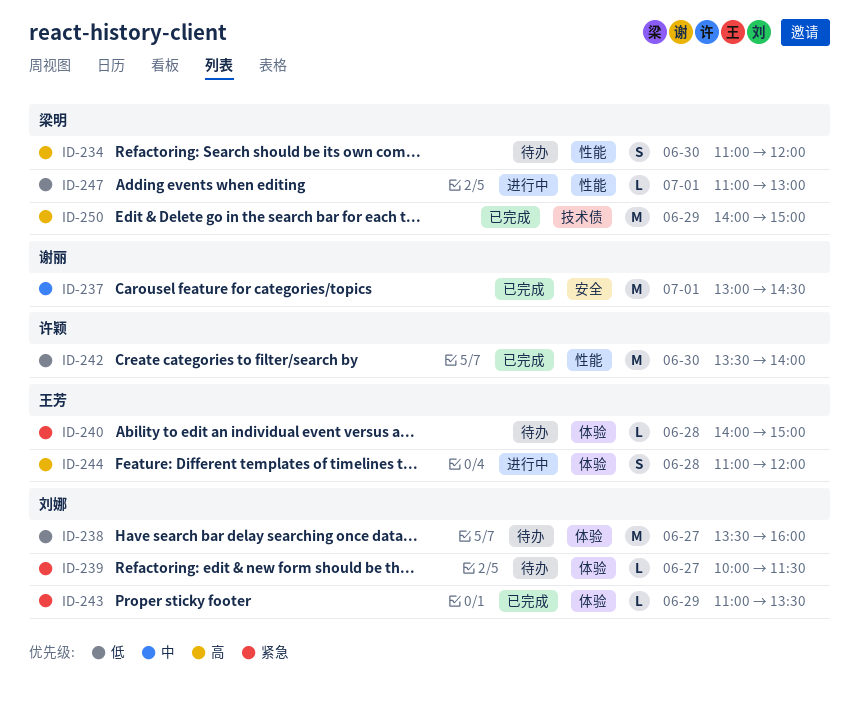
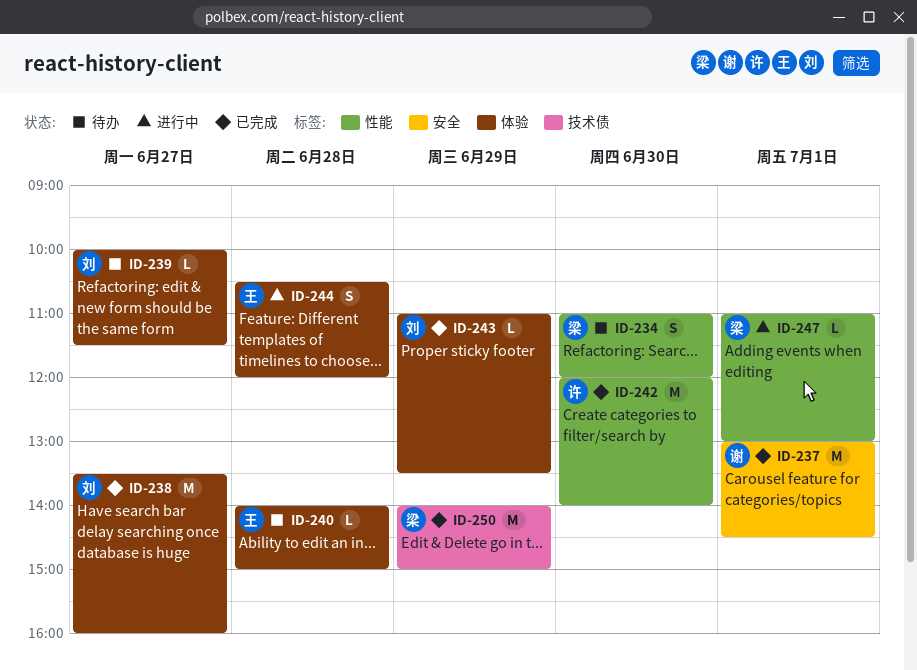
ID-238, status: 待办 -> 已完成
ID-242, begins: 13:30 -> 12:00
ID-244, begins: 11:00 -> 10:30

